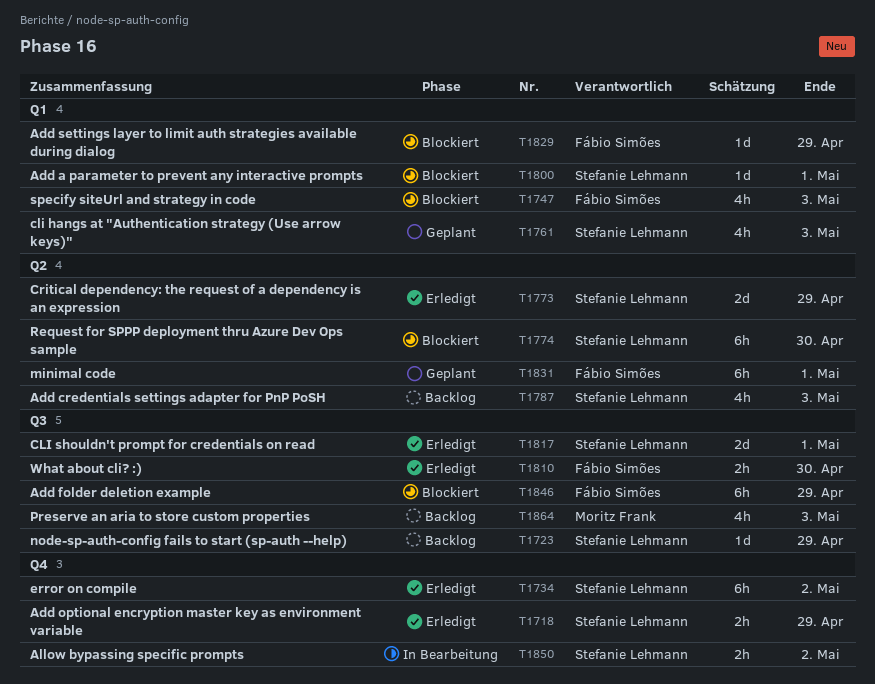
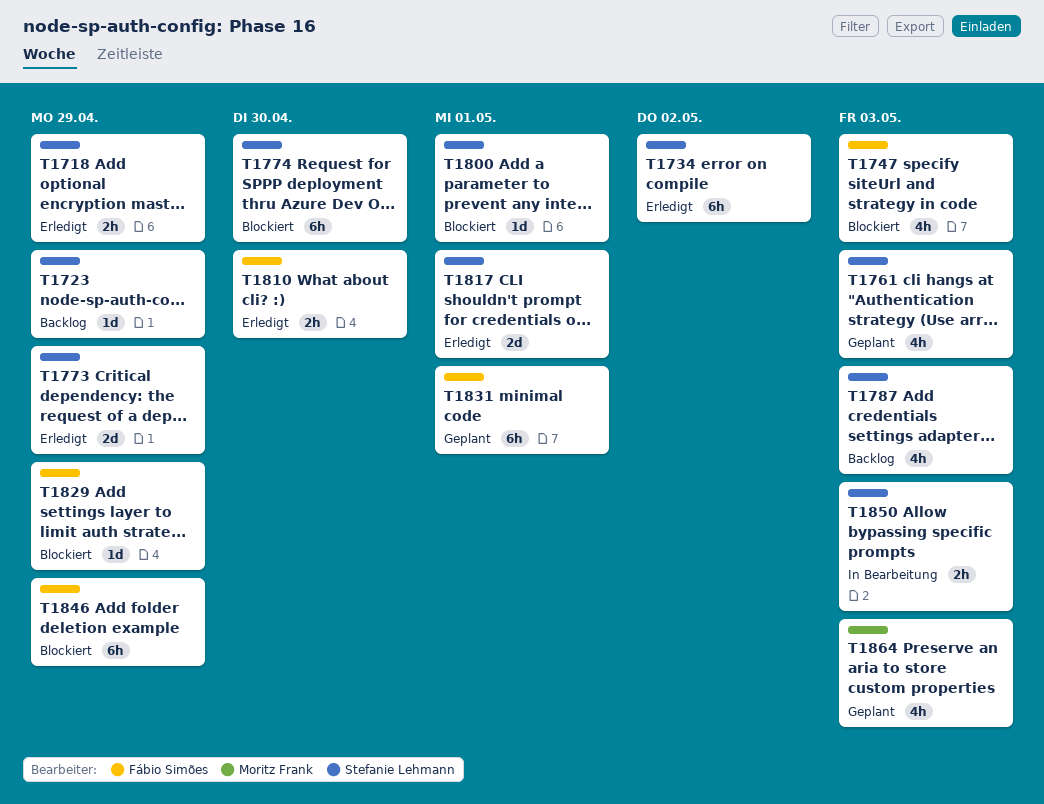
T1850, due: May 2 -> May 3
T1864, status: Backlog -> Geplant

